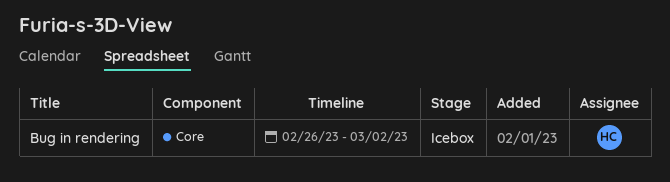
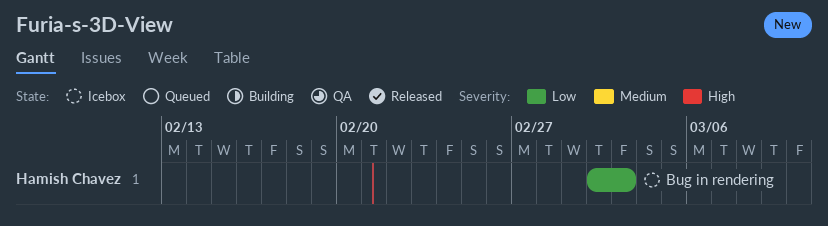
Bug in rendering, start: Feb 26 -> Mar 2
Bug in rendering, due: Mar 2 -> Mar 3

